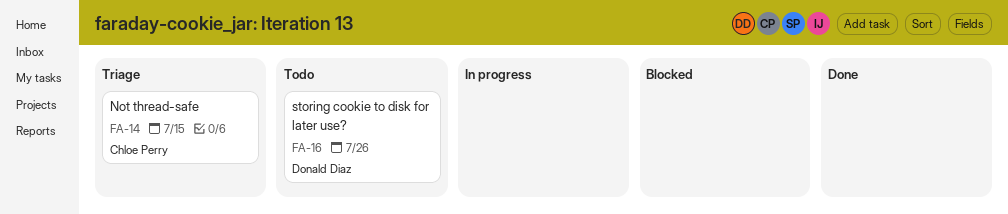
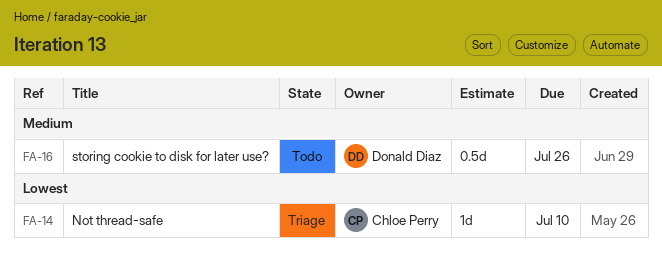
FA-14, due: Jul 15 -> Jul 10

